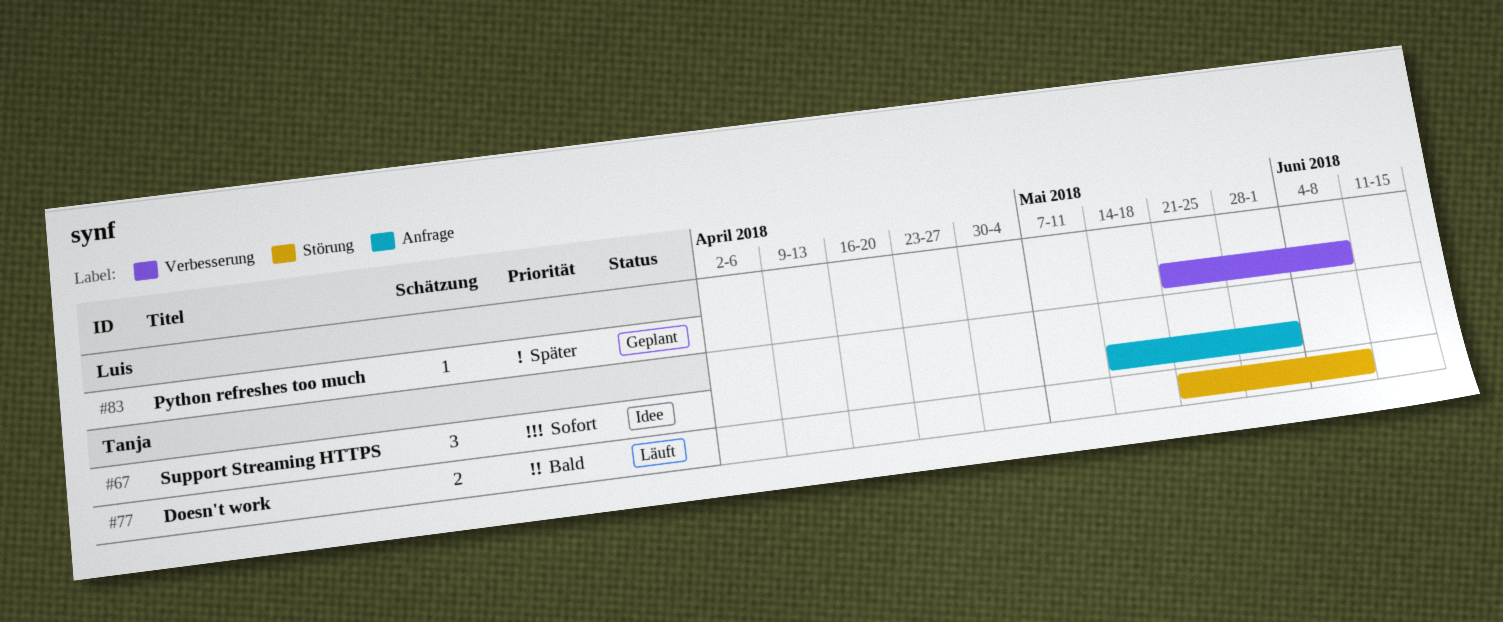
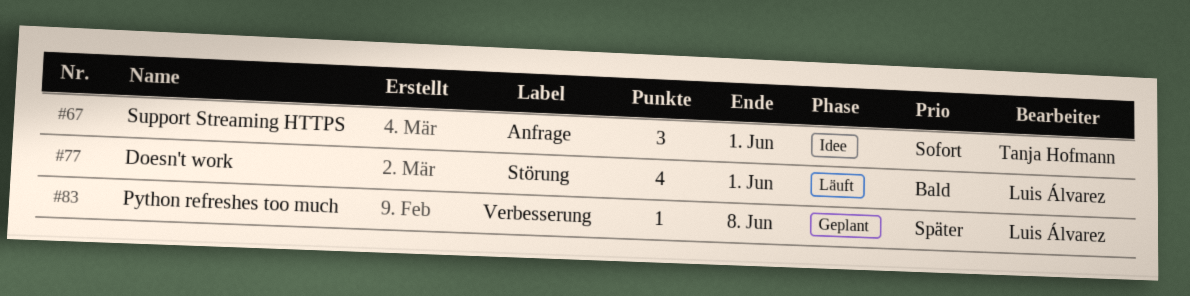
#77, owner: Tanja Hofmann -> Luis Álvarez
#77, estimate: 2 -> 4
#77, due: Jun 8 -> Jun 1

